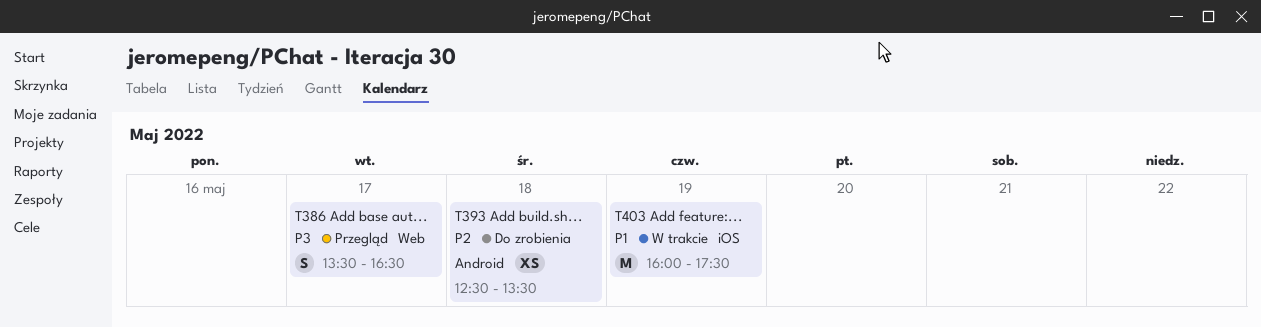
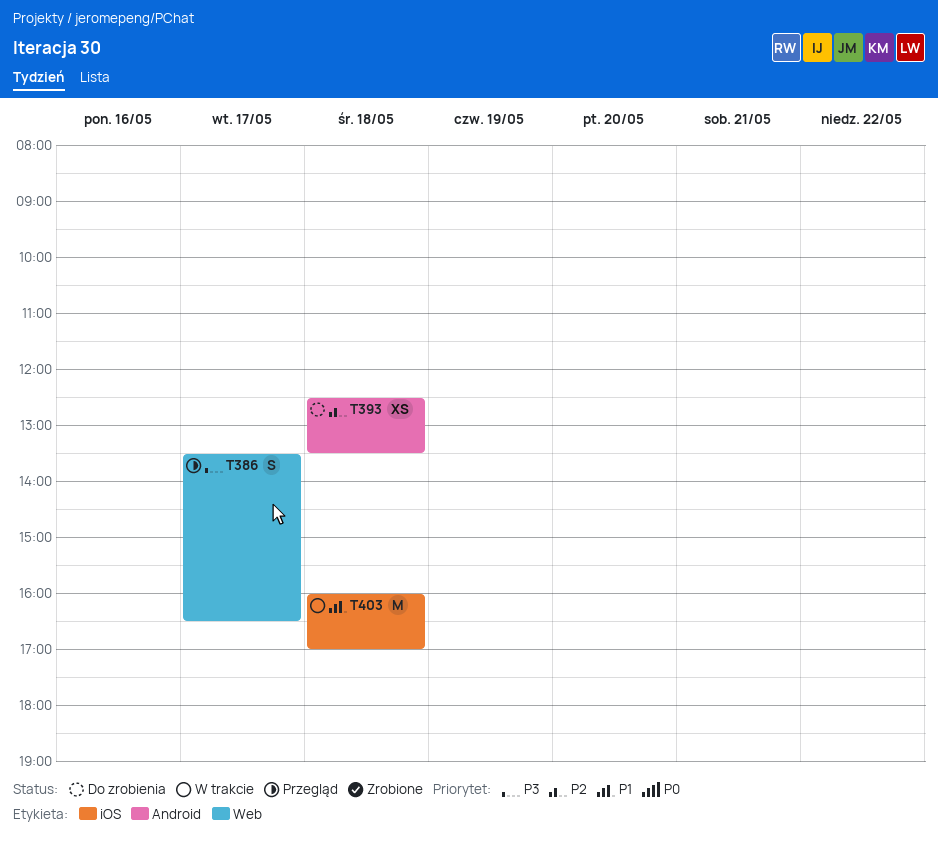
T403, day: May 19 -> May 18
T403, ends: 17:30 -> 17:00

